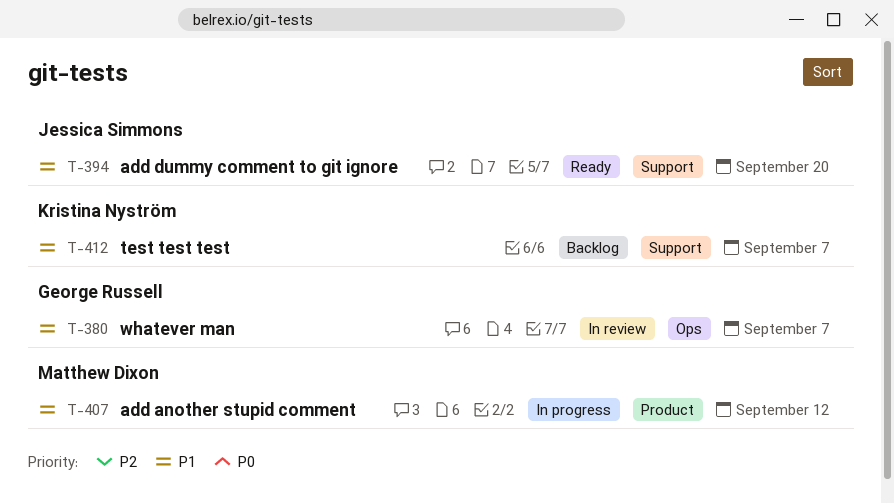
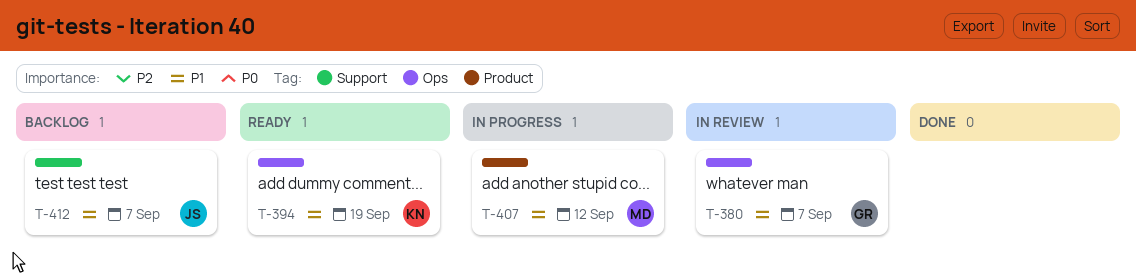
T-394, owner: Jessica Simmons -> Kristina Nyström
T-394, label: Support -> Ops
T-394, due: Sep 20 -> Sep 19
T-412, owner: Kristina Nyström -> Jessica Simmons

